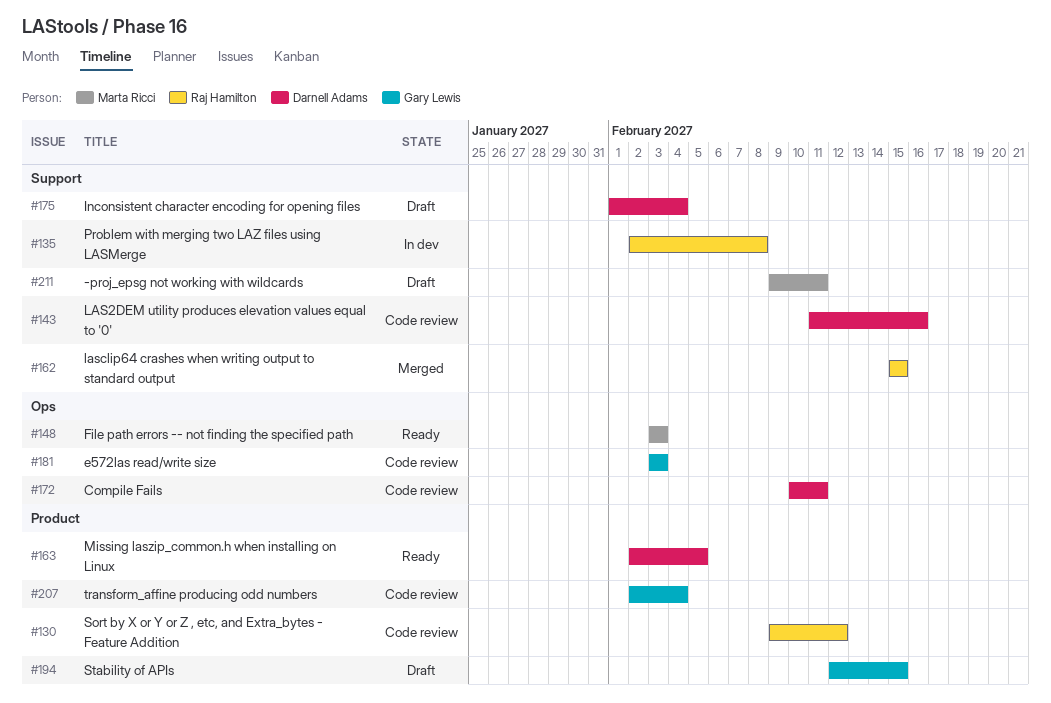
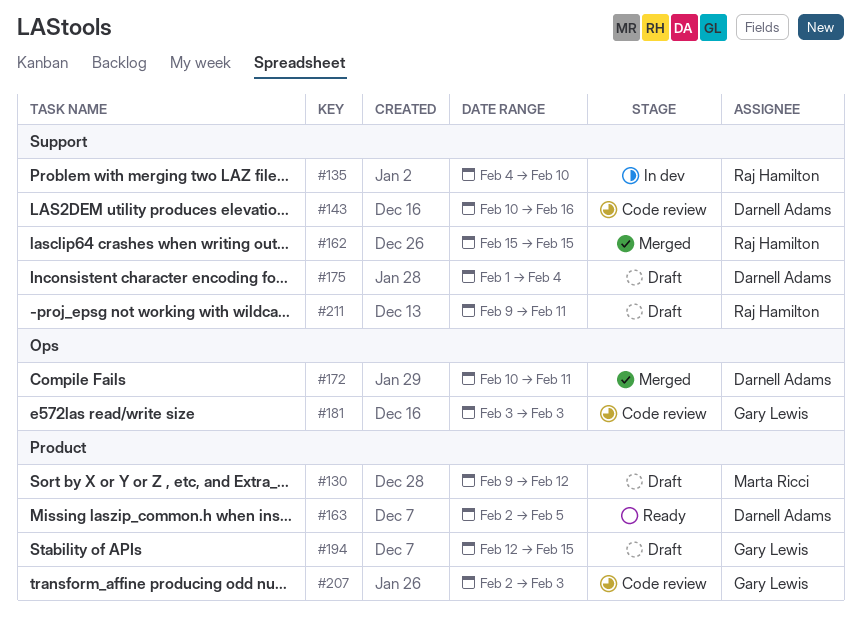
#130, status: Code review -> Draft
#130, owner: Raj Hamilton -> Marta Ricci
#135, start: Feb 2 -> Feb 4
#135, due: Feb 8 -> Feb 10
#143, start: Feb 11 -> Feb 10
#148: present -> none
#172, status: Code review -> Merged
#207, due: Feb 4 -> Feb 3
#211, owner: Marta Ricci -> Raj Hamilton

